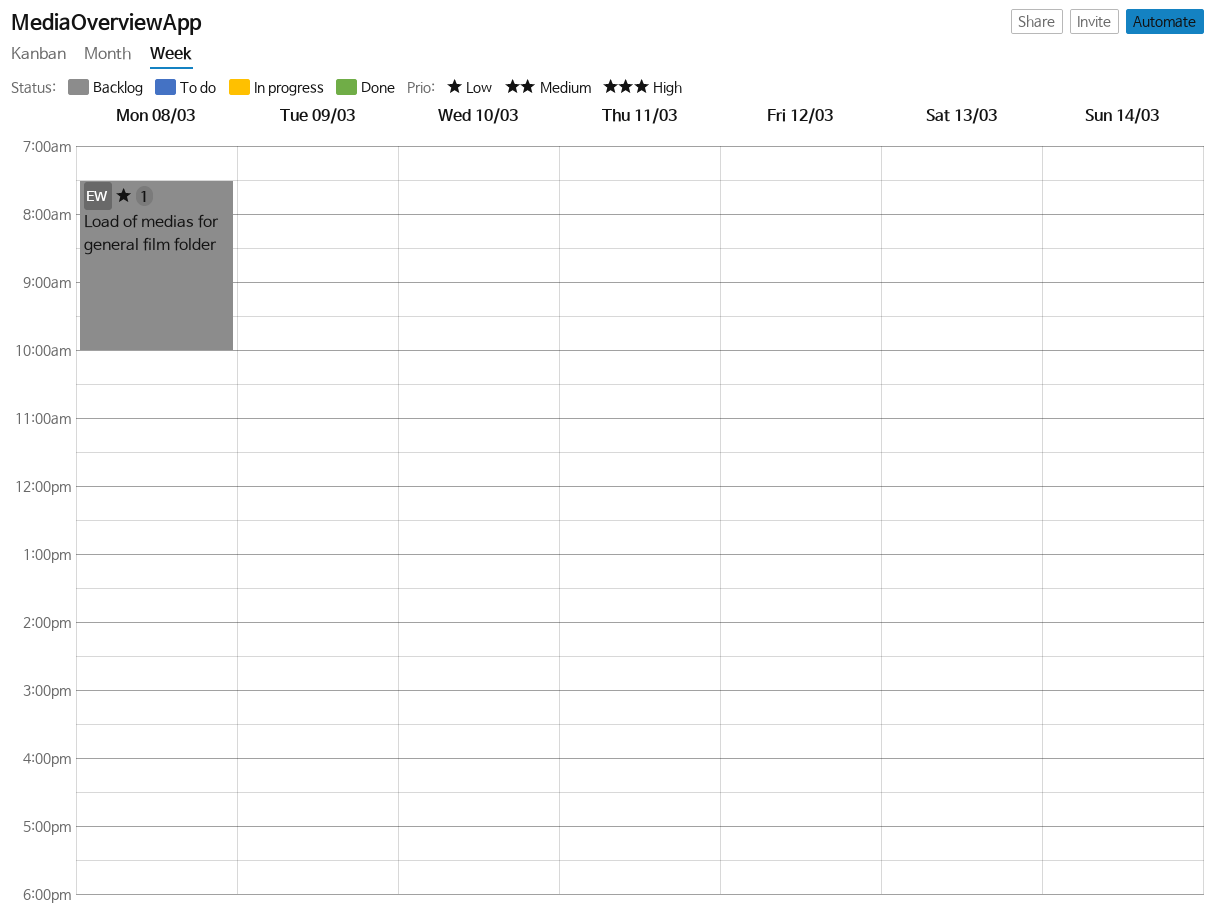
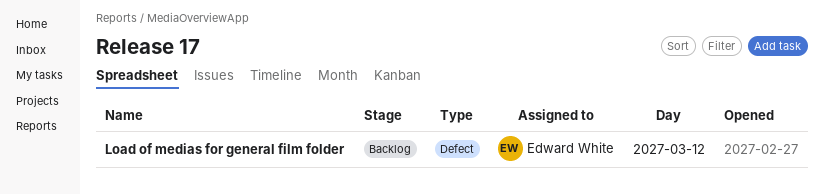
Load of medias for general film folder, day: Mar 8 -> Mar 12

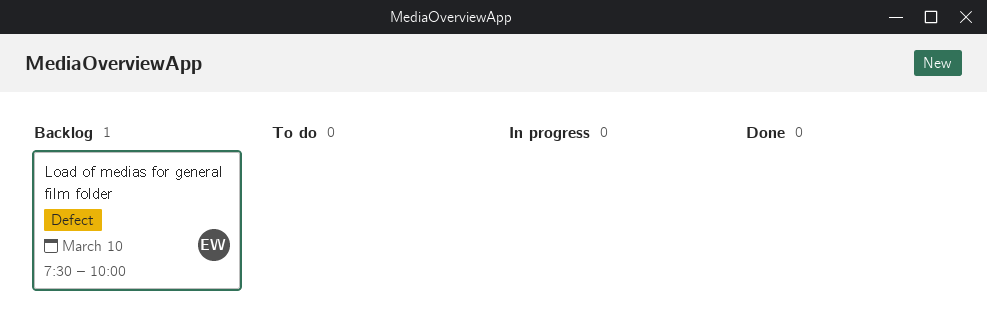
Load of medias for general film folder, day: Mar 12 -> Mar 10

